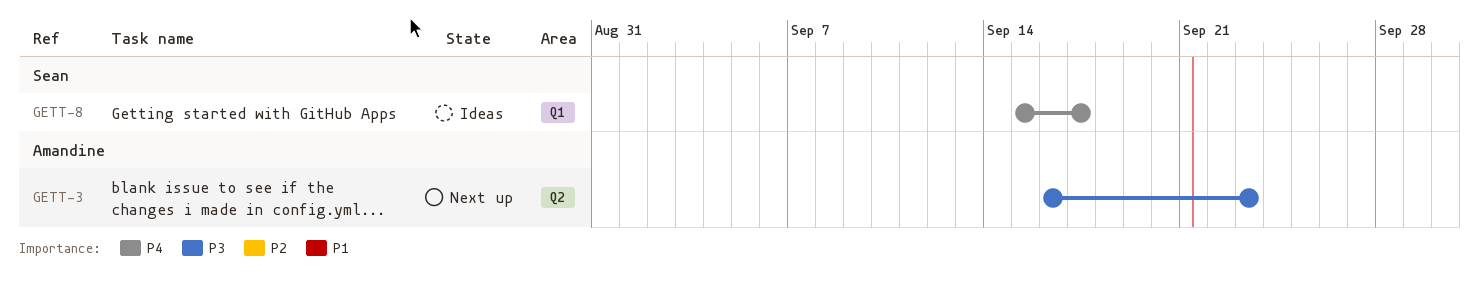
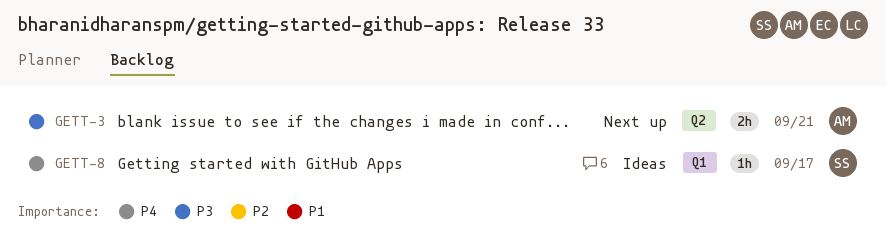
GETT-3, due: Sep 23 -> Sep 21

